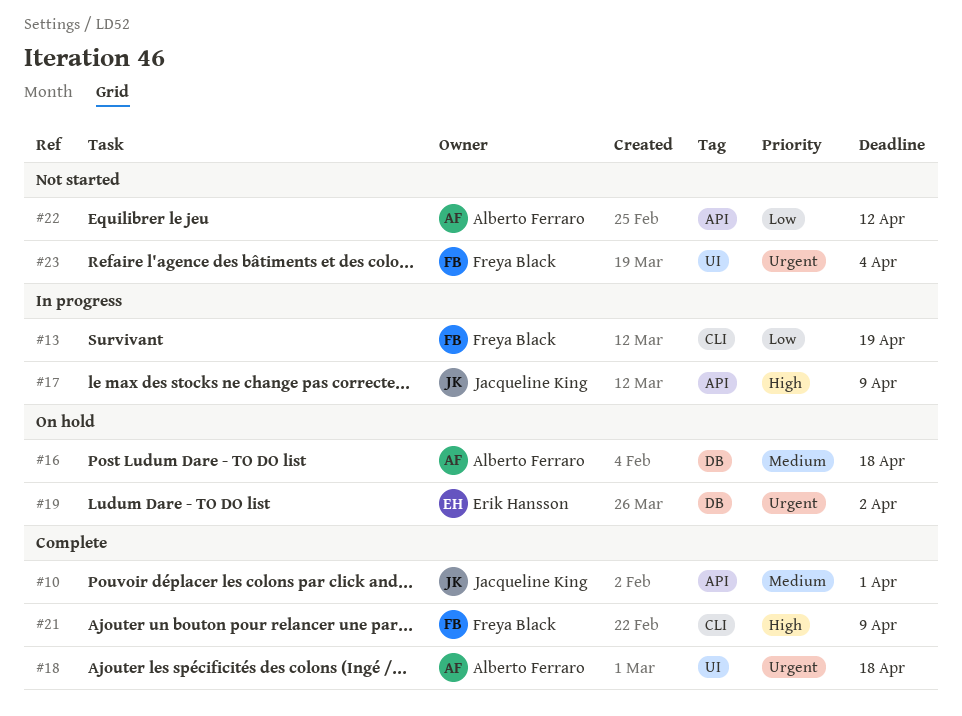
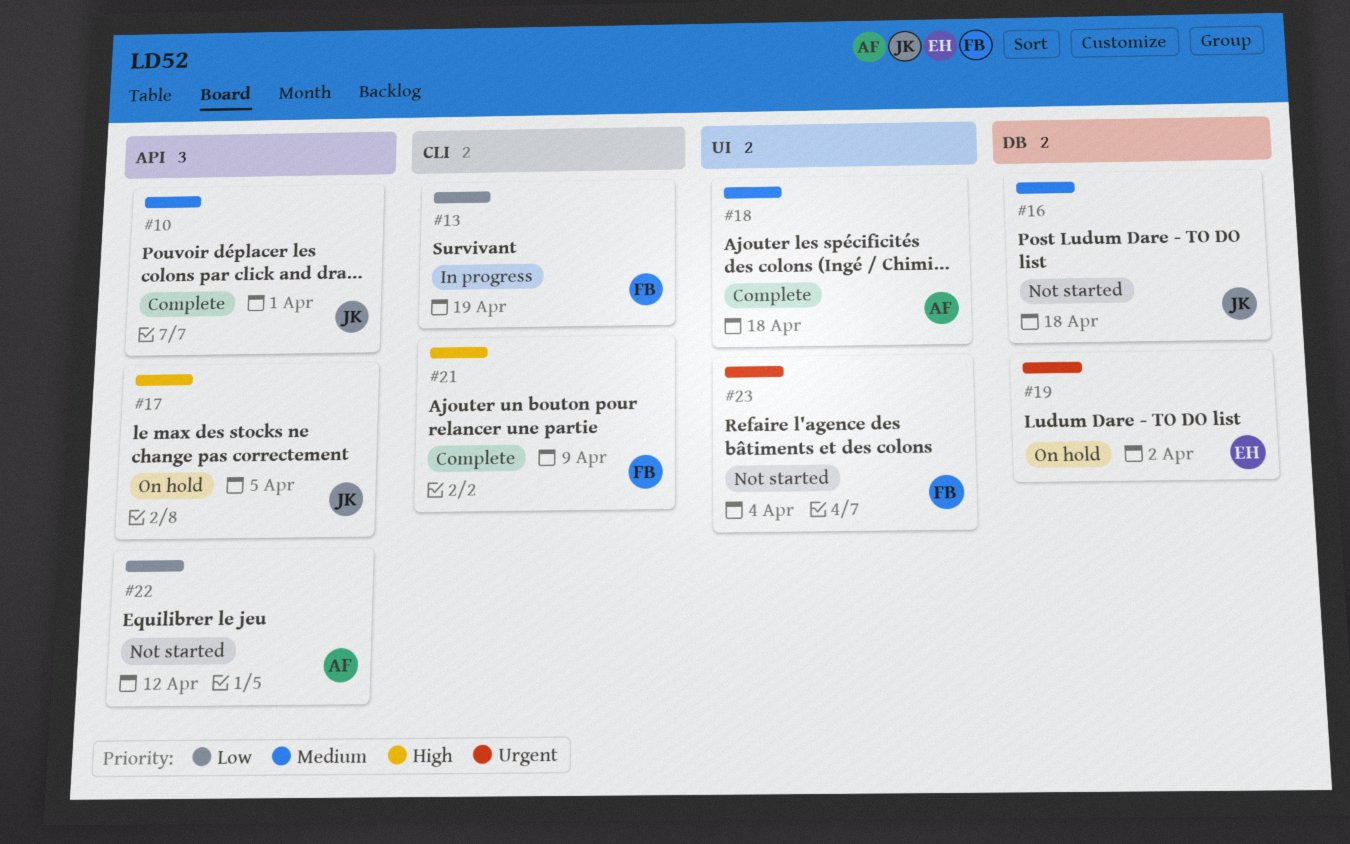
#16, status: On hold -> Not started
#16, owner: Alberto Ferraro -> Jacqueline King
#17, status: In progress -> On hold
#17, due: Apr 9 -> Apr 5
#18, priority: Urgent -> Medium

